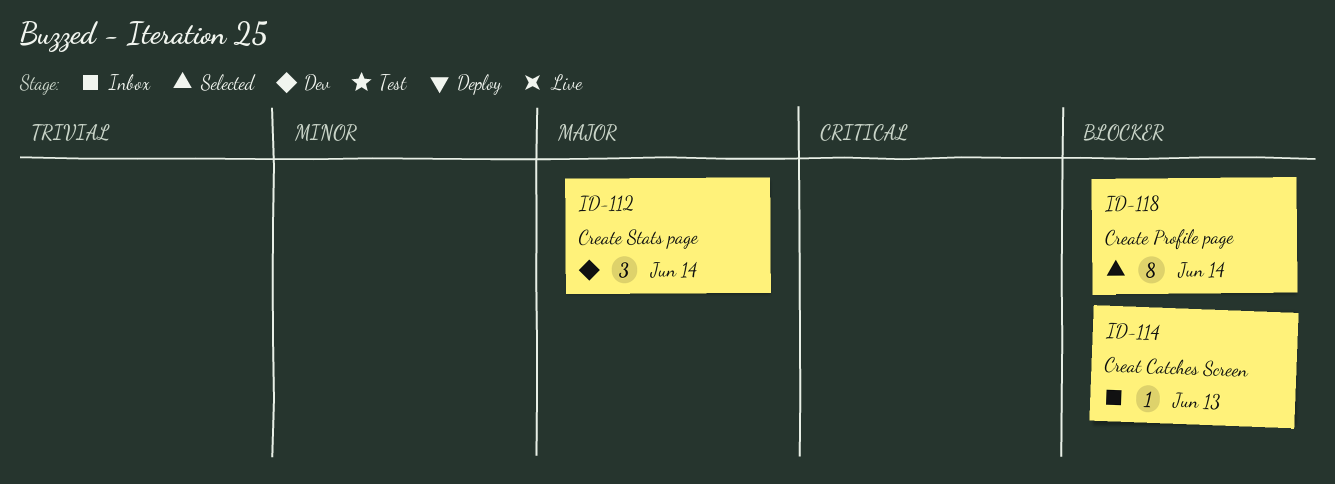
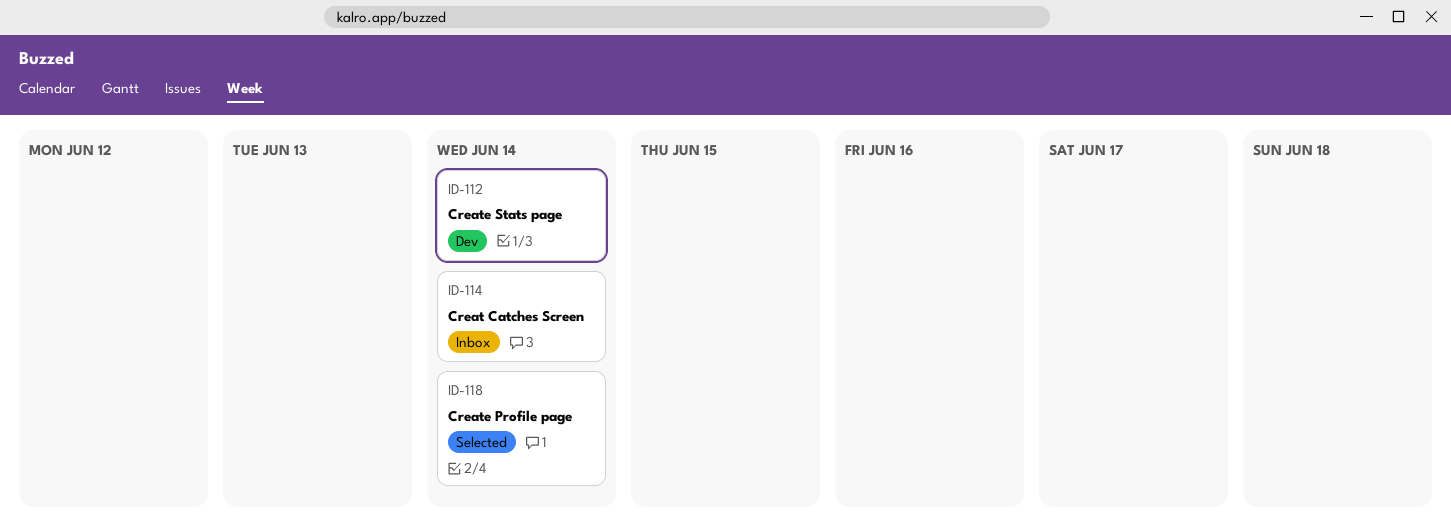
ID-114, due: Jun 13 -> Jun 14

